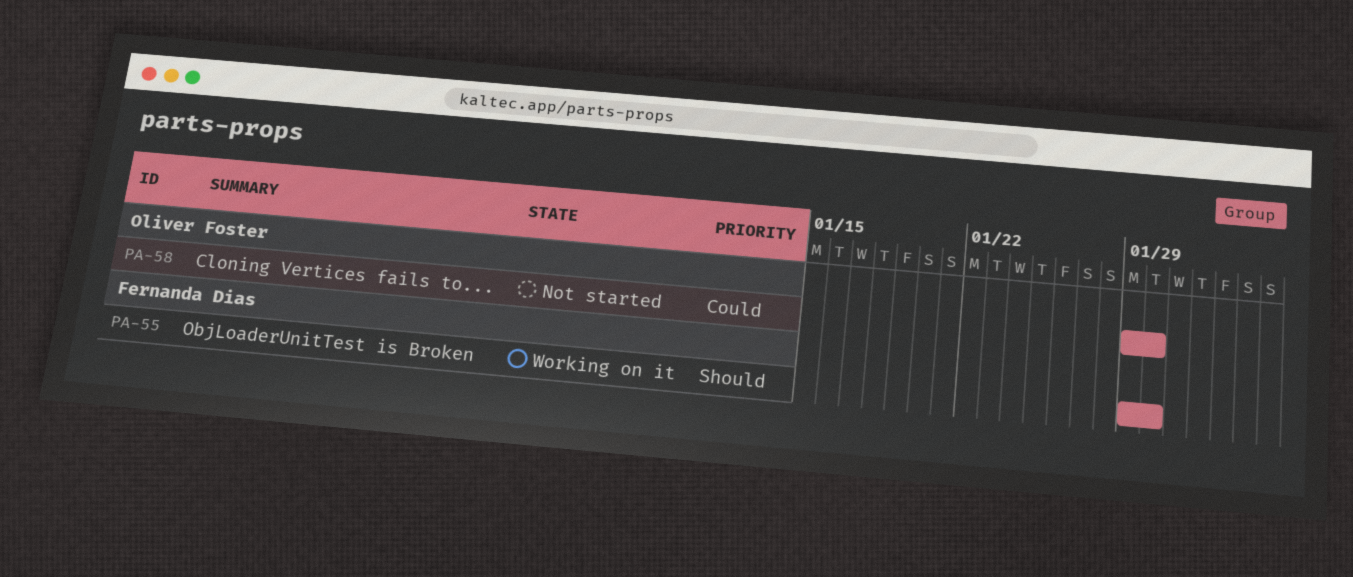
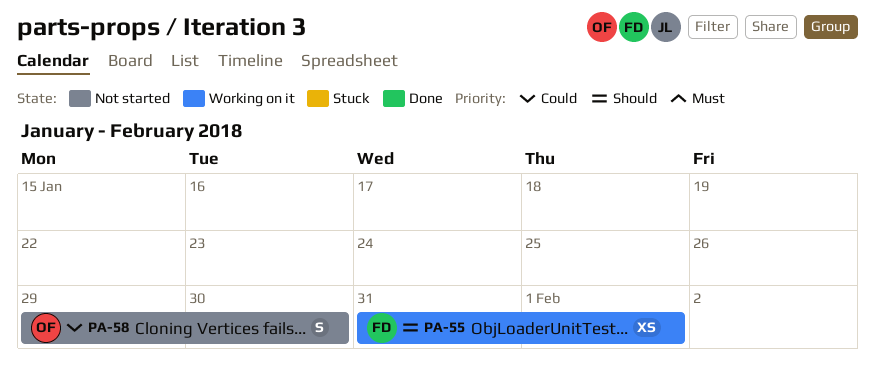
PA-55, start: Jan 29 -> Jan 31
PA-55, due: Jan 30 -> Feb 1

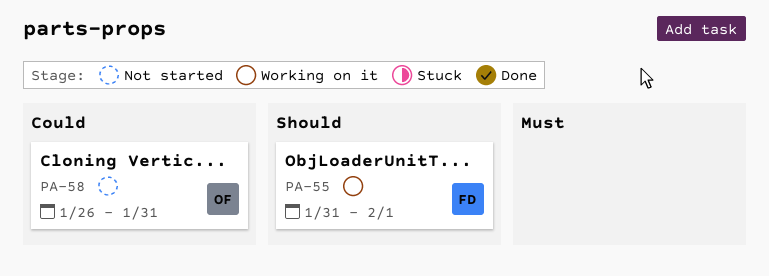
PA-58, start: Jan 29 -> Jan 26
PA-58, due: Jan 30 -> Jan 31

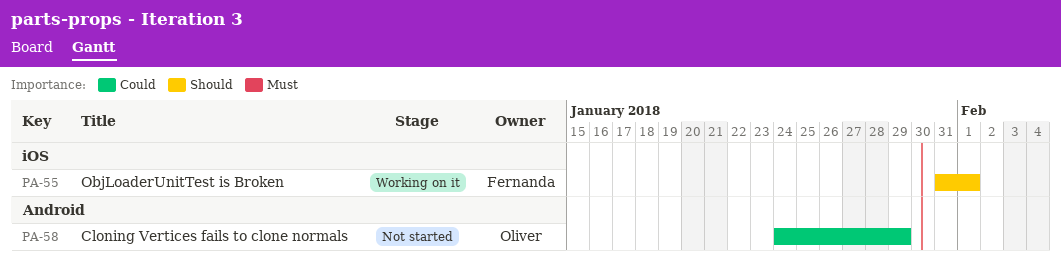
PA-58, start: Jan 26 -> Jan 24
PA-58, due: Jan 31 -> Jan 29

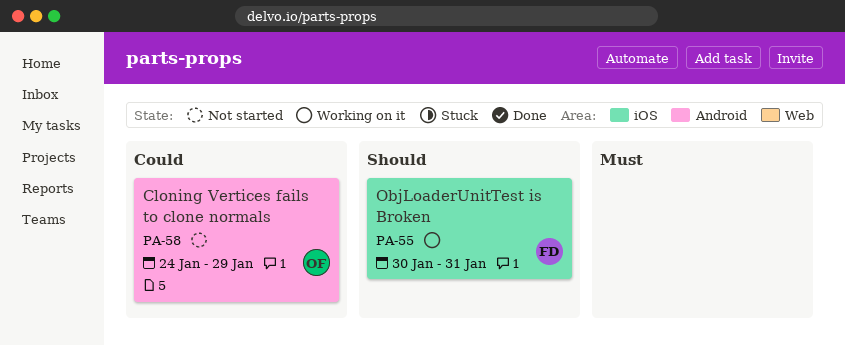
PA-55, start: Jan 31 -> Jan 30
PA-55, due: Feb 1 -> Jan 31

